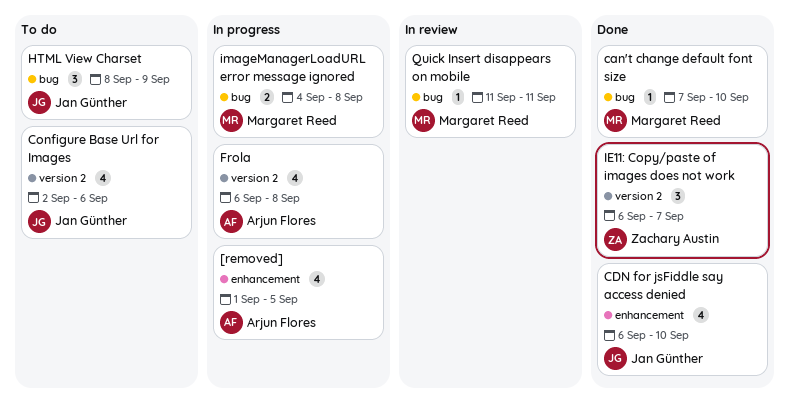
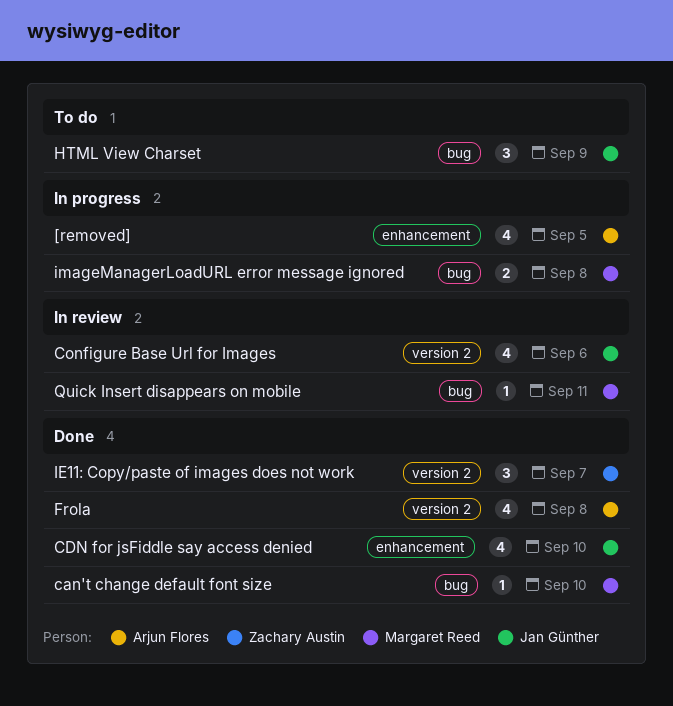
Configure Base Url for Images, status: To do -> In review
Frola, status: In progress -> Done

